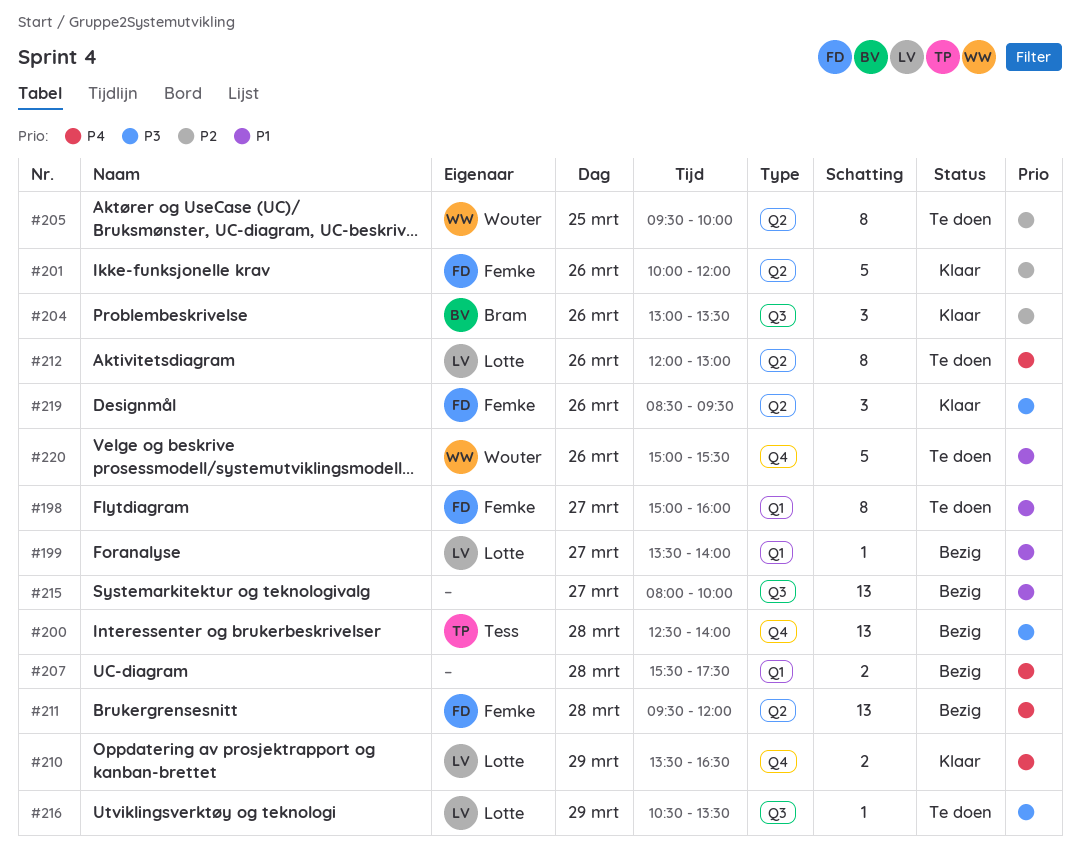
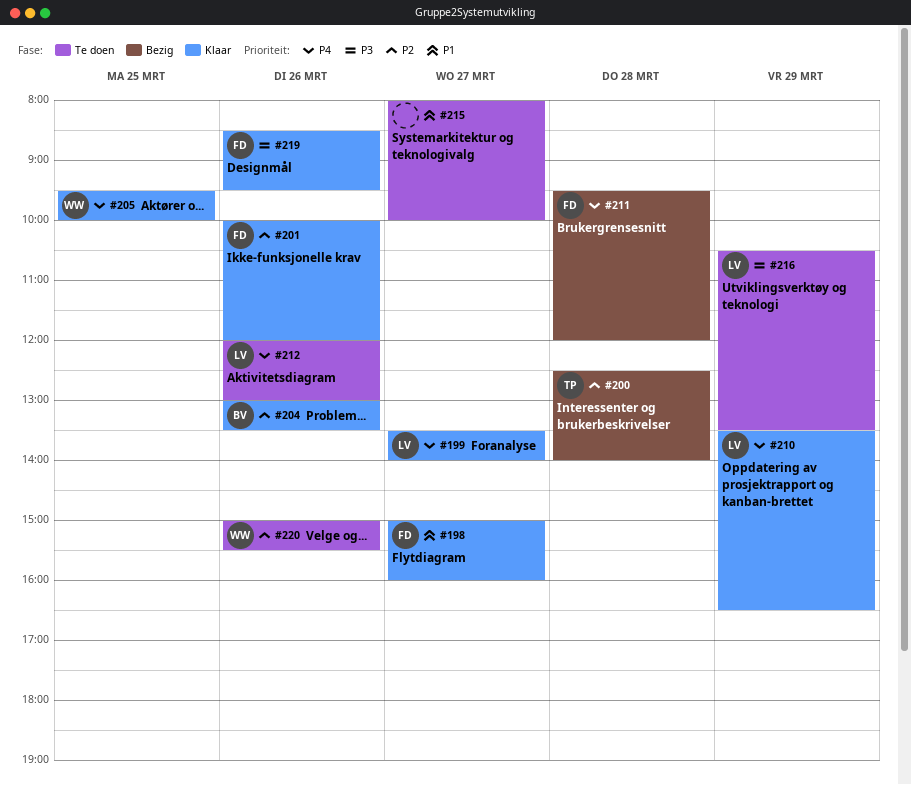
#198, status: Te doen -> Klaar
#199, status: Bezig -> Klaar
#199, priority: P1 -> P4
#200, priority: P3 -> P2
#205, status: Te doen -> Klaar
#205, priority: P2 -> P4
#207: present -> none
#215, status: Bezig -> Te doen
#220, priority: P1 -> P2

